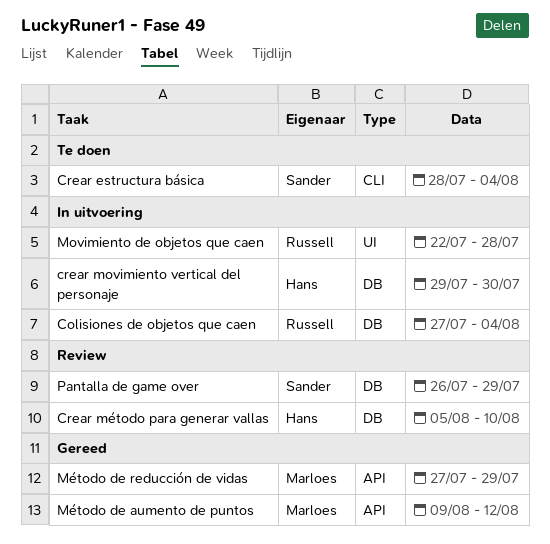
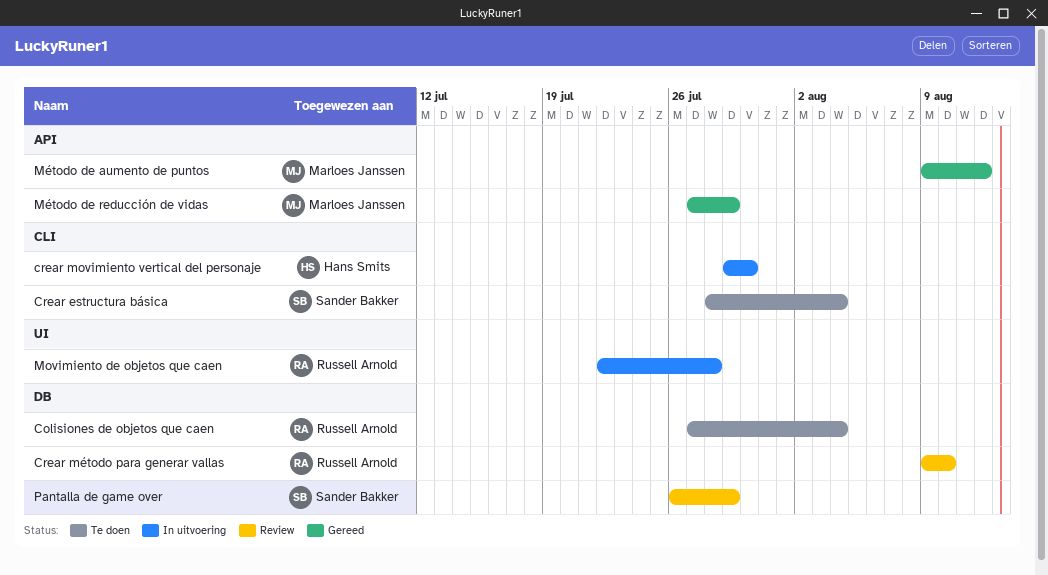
Colisiones de objetos que caen, status: In uitvoering -> Te doen
crear movimiento vertical del personaje, label: DB -> CLI
Crear método para generar vallas, owner: Hans Smits -> Russell Arnold
Crear método para generar vallas, start: Aug 5 -> Aug 9

